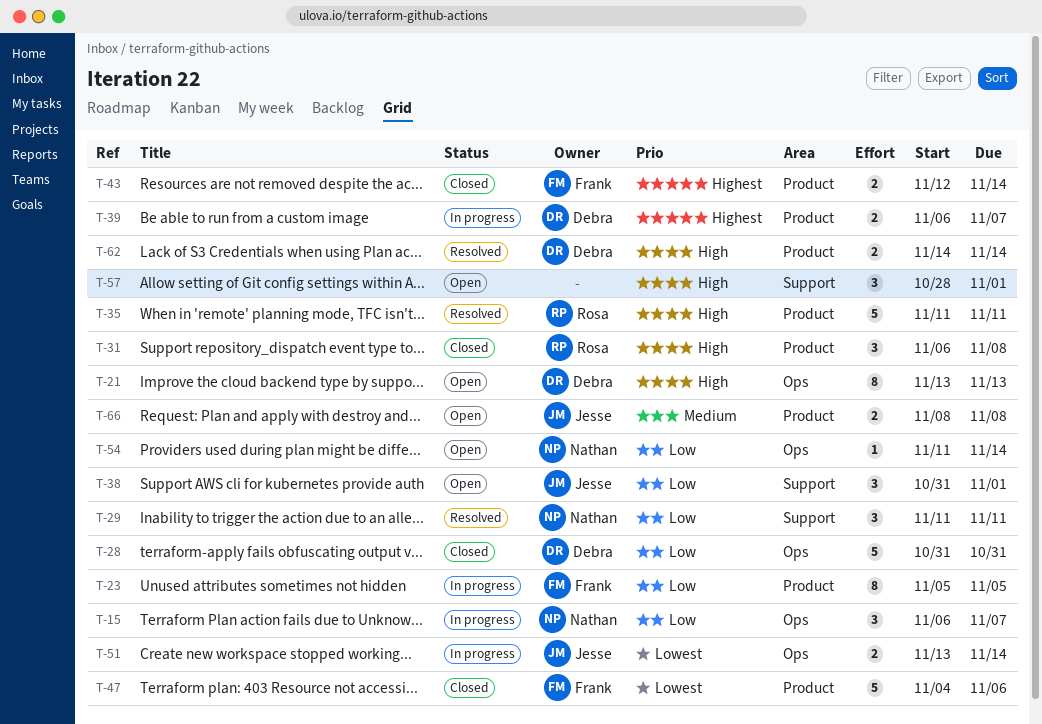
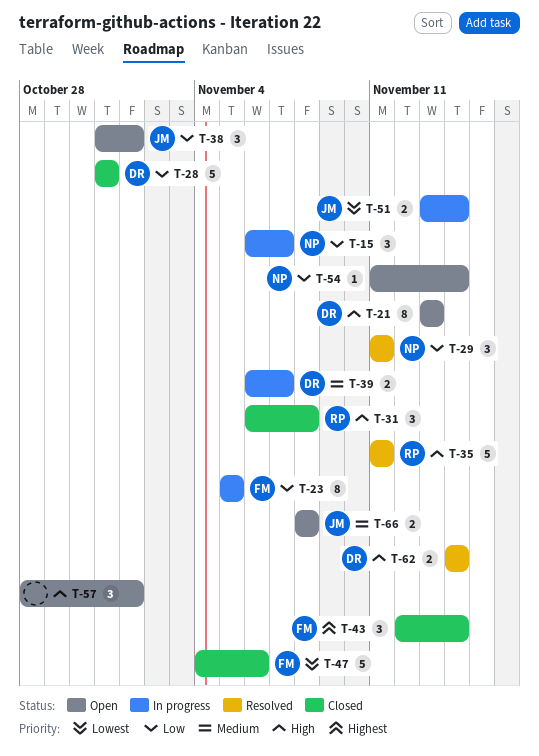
T-39, priority: Highest -> Medium
T-43, estimate: 2 -> 3

